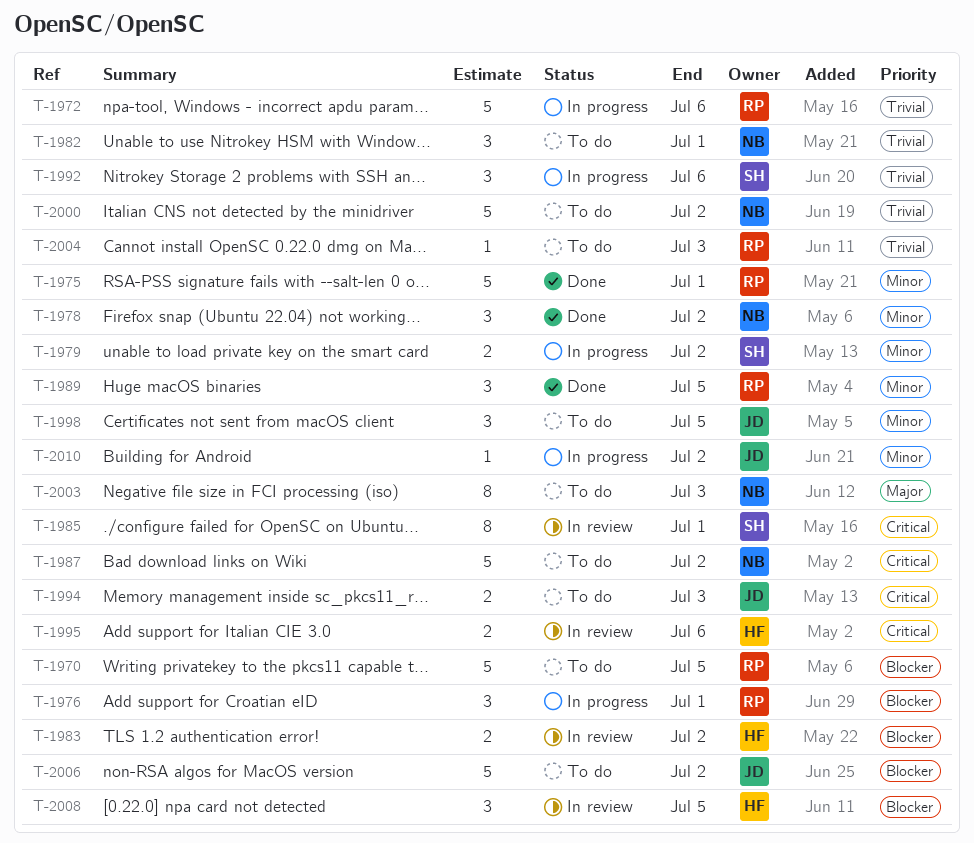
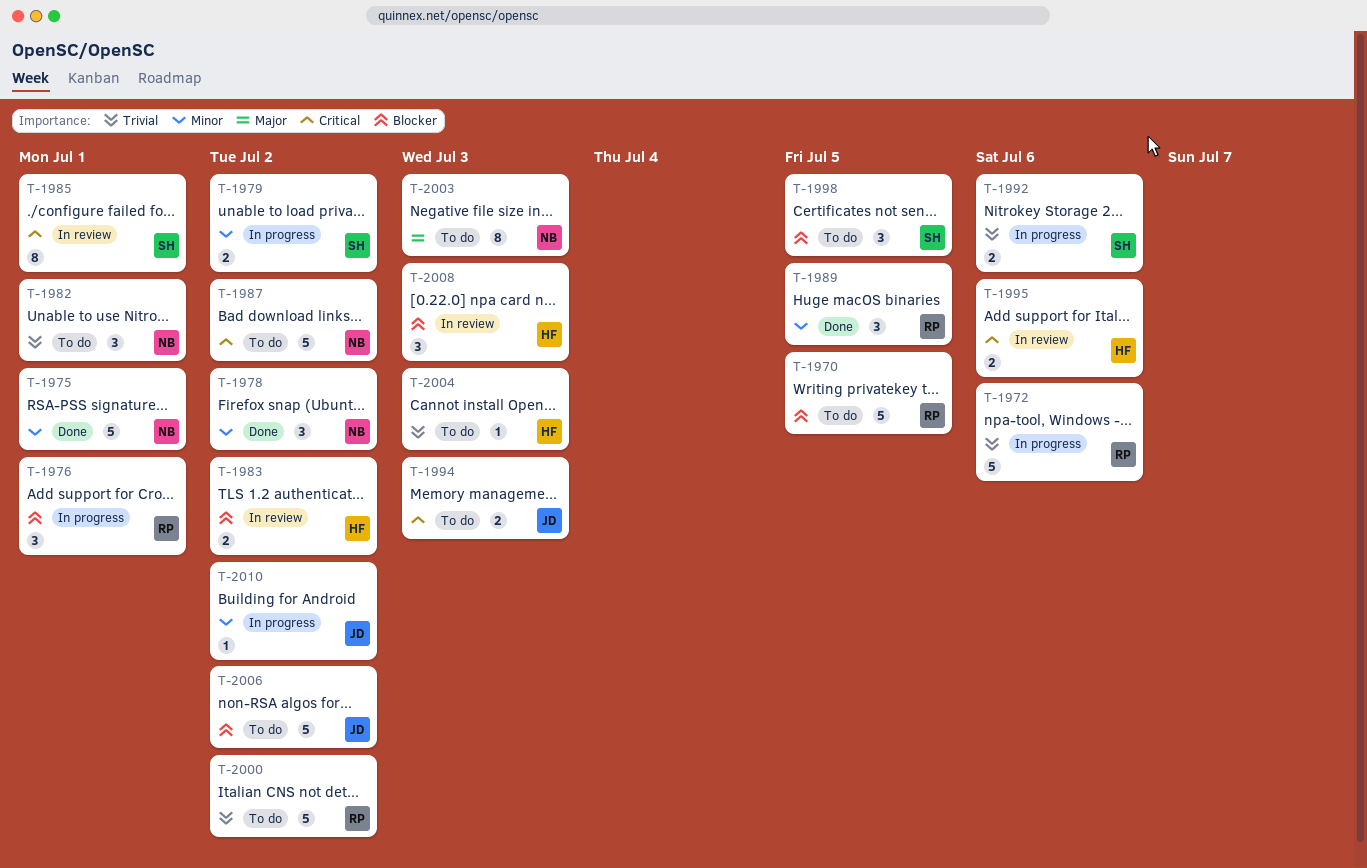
T-1975, owner: RP -> NB
T-1992, estimate: 3 -> 2
T-1998, owner: JD -> SH
T-1998, priority: Minor -> Blocker
T-2000, owner: NB -> RP
T-2004, owner: RP -> HF
T-2008, due: Jul 5 -> Jul 3

